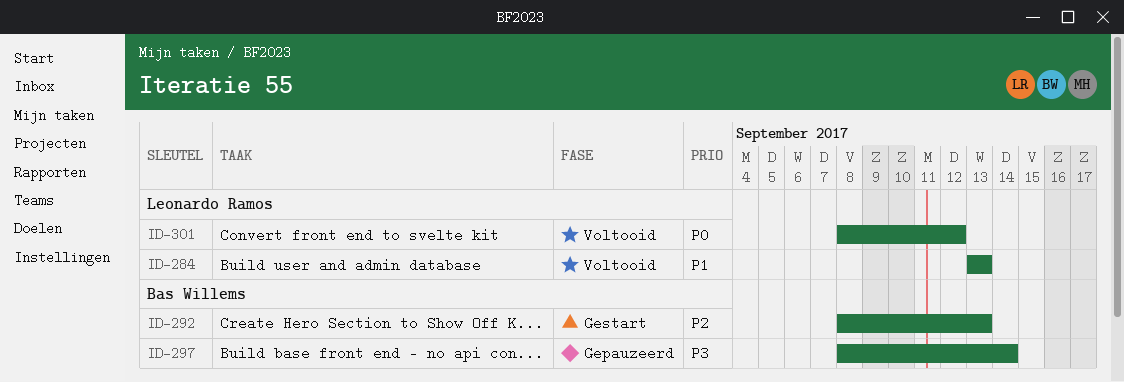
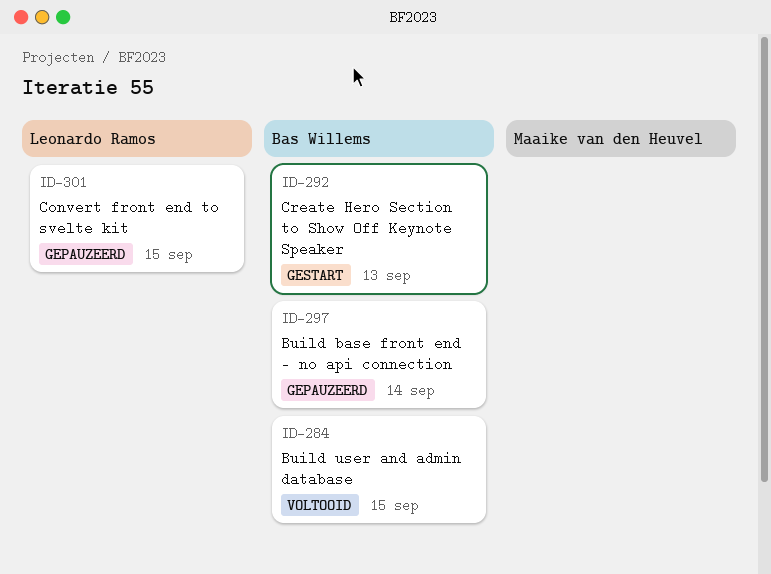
ID-284, owner: Leonardo Ramos -> Bas Willems
ID-284, due: Sep 13 -> Sep 15
ID-301, status: Voltooid -> Gepauzeerd
ID-301, due: Sep 12 -> Sep 15

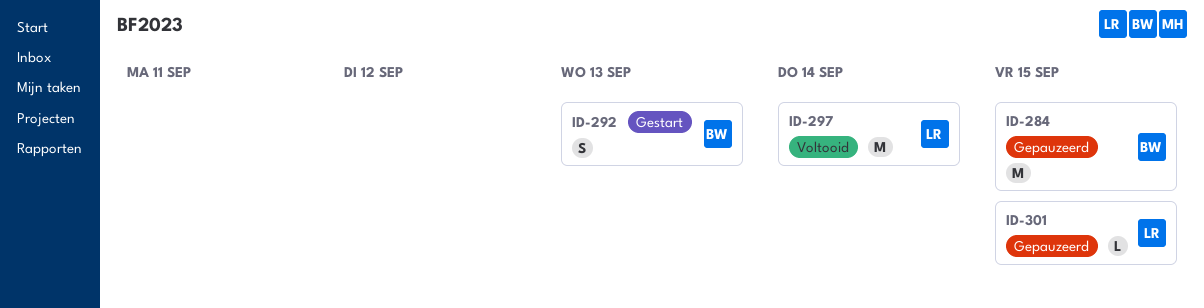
ID-284, status: Voltooid -> Gepauzeerd
ID-297, status: Gepauzeerd -> Voltooid
ID-297, owner: Bas Willems -> Leonardo Ramos

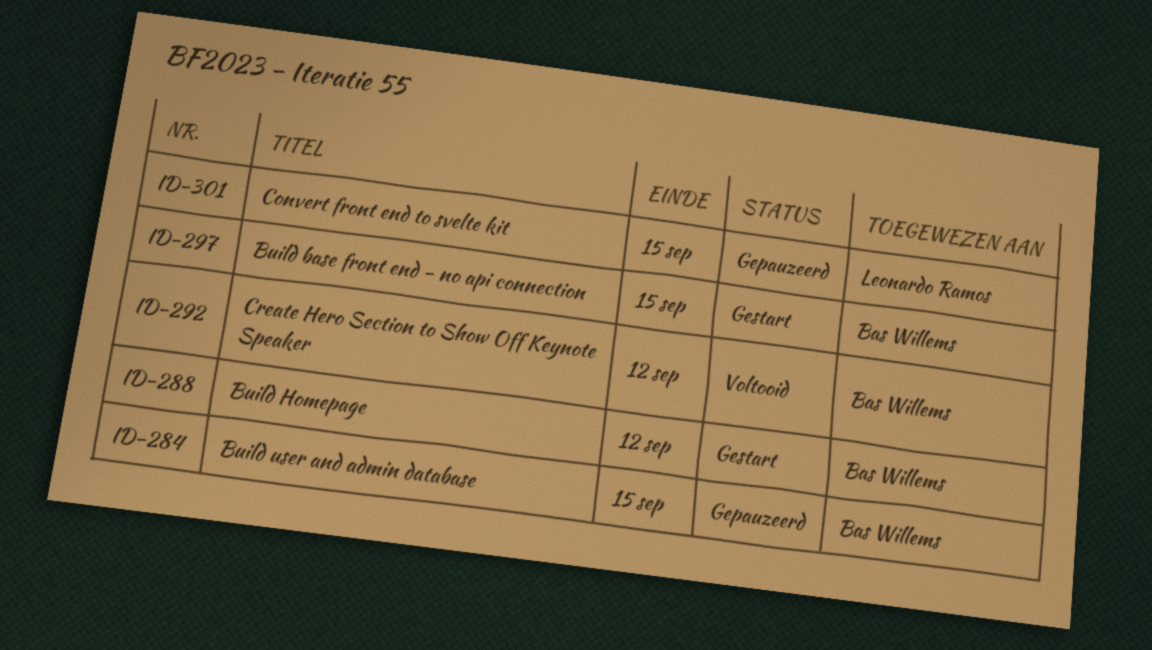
ID-288: none -> present
ID-292, status: Gestart -> Voltooid
ID-292, due: Sep 13 -> Sep 12
ID-297, status: Voltooid -> Gestart
ID-297, owner: Leonardo Ramos -> Bas Willems
ID-297, due: Sep 14 -> Sep 15

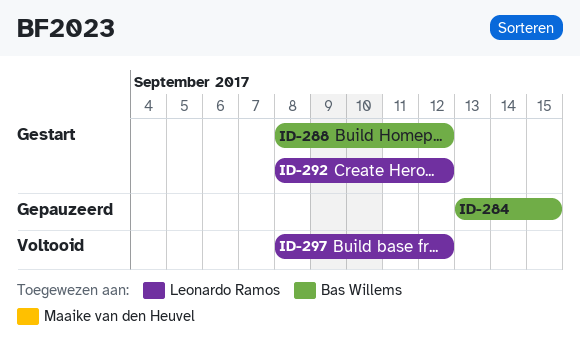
ID-292, status: Voltooid -> Gestart
ID-292, owner: Bas Willems -> Leonardo Ramos
ID-297, status: Gestart -> Voltooid
ID-297, owner: Bas Willems -> Leonardo Ramos
ID-297, due: Sep 15 -> Sep 12
ID-301: present -> none

